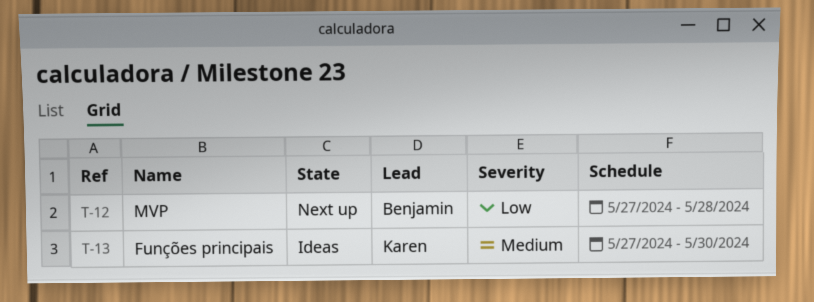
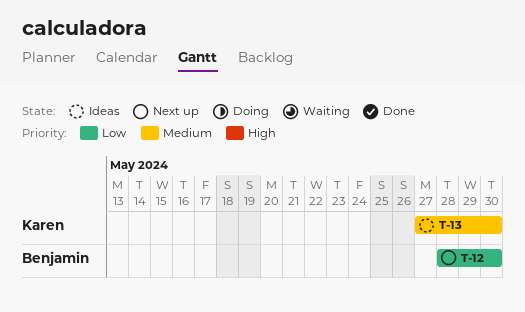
T-12, start: May 27 -> May 28
T-12, due: May 28 -> May 30

